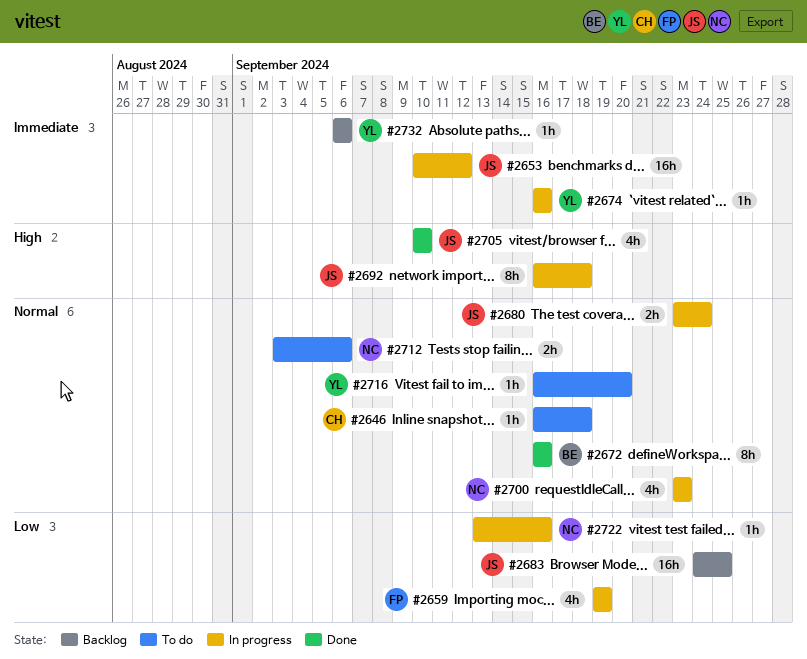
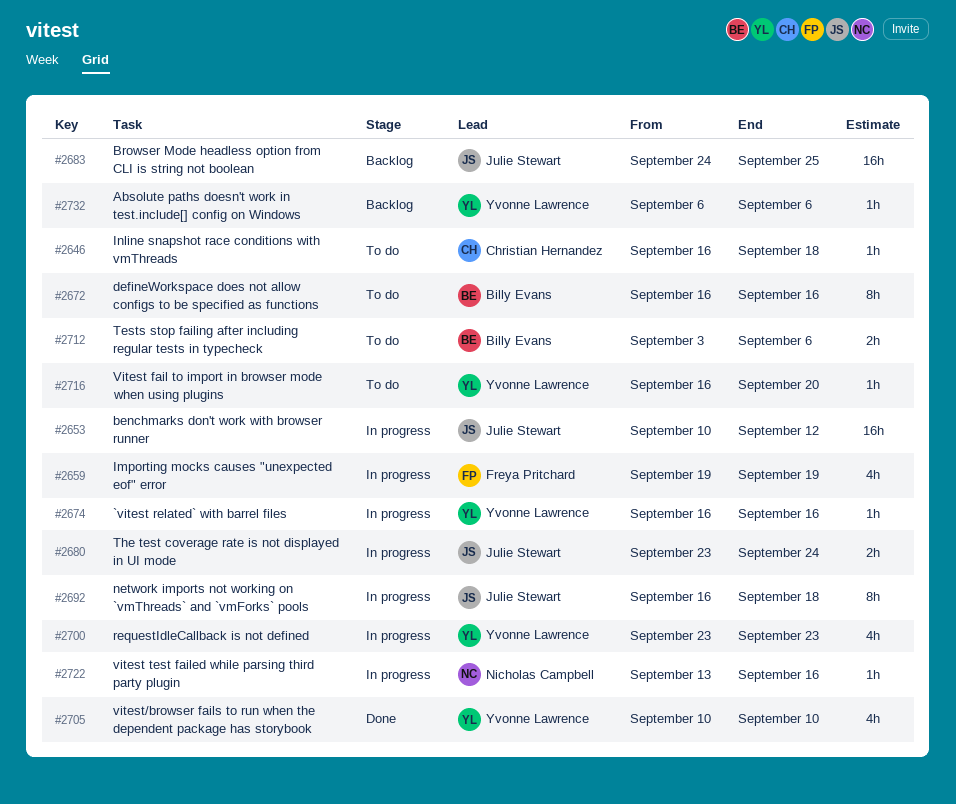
#2672, status: Done -> To do
#2700, owner: Nicholas Campbell -> Yvonne Lawrence
#2705, owner: Julie Stewart -> Yvonne Lawrence
#2712, owner: Nicholas Campbell -> Billy Evans

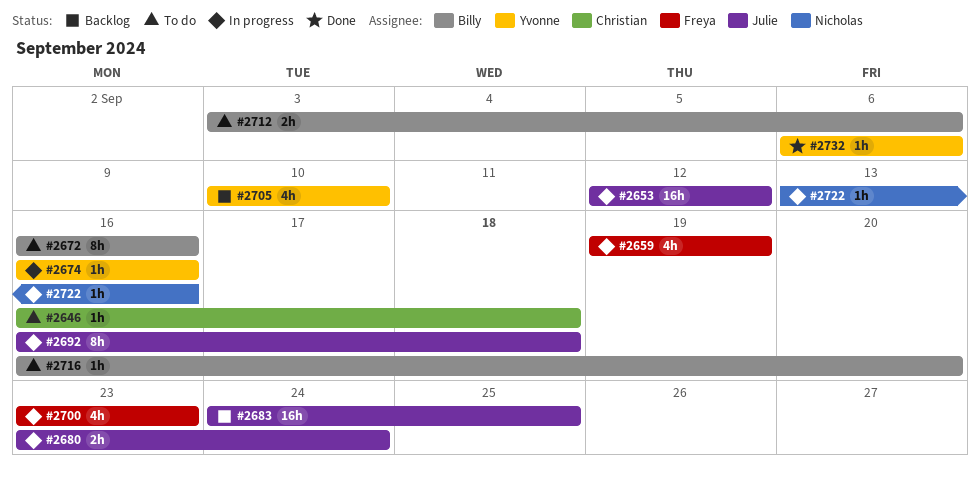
#2653, start: Sep 10 -> Sep 12
#2700, owner: Yvonne Lawrence -> Freya Pritchard
#2705, status: Done -> Backlog
#2716, owner: Yvonne Lawrence -> Billy Evans
#2732, status: Backlog -> Done

